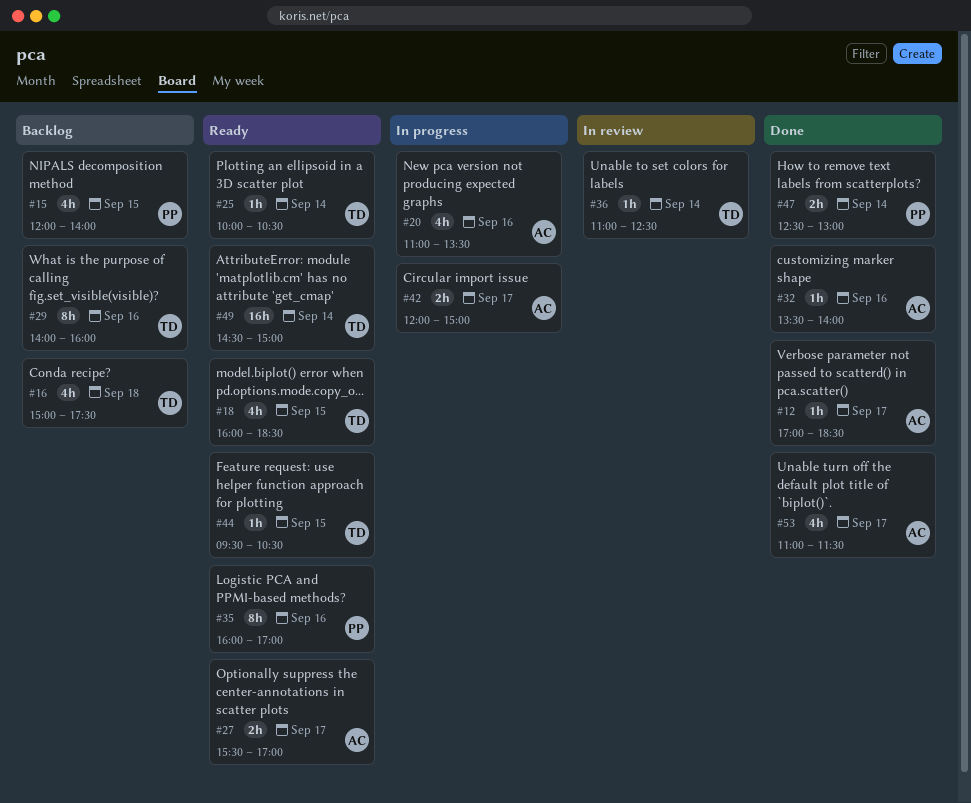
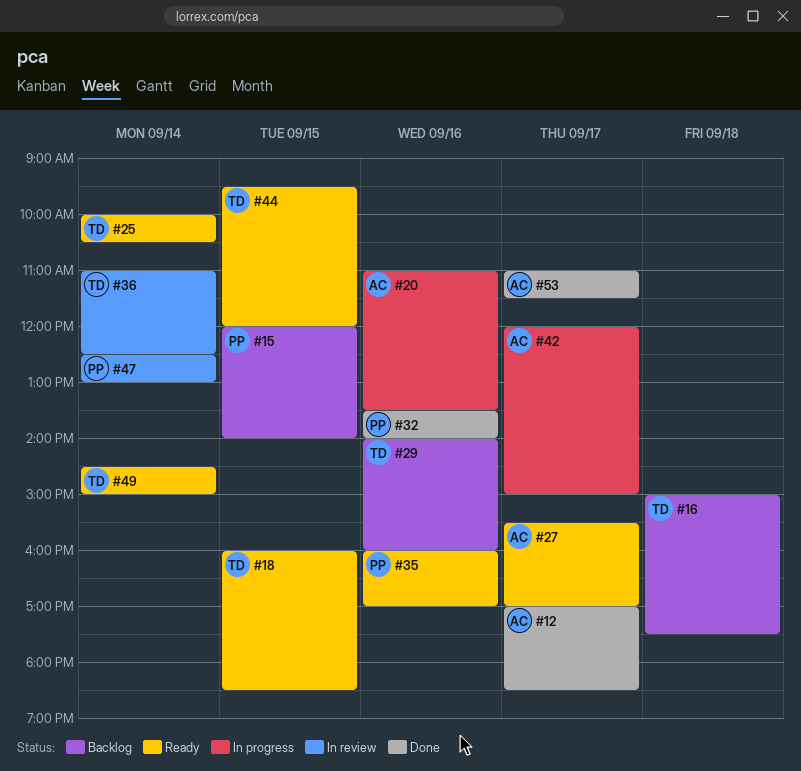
#32, owner: AC -> PP
#44, ends: 10:30 -> 12:00
#47, status: Done -> In review

